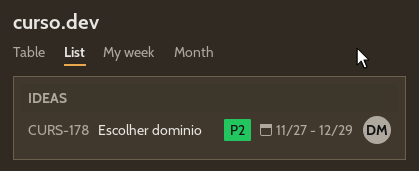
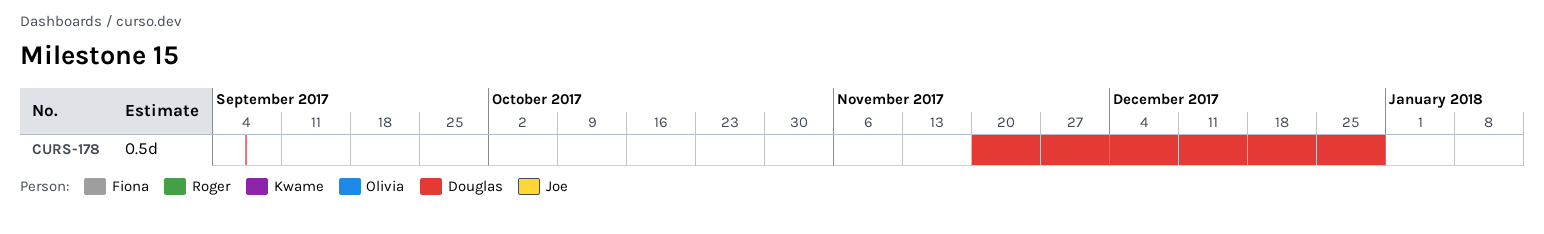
CURS-178, start: Nov 27 -> Nov 20

